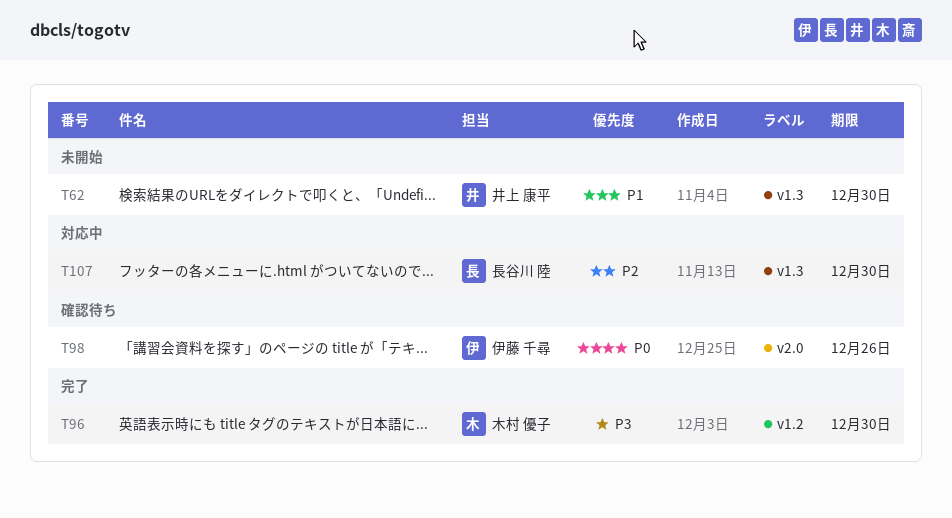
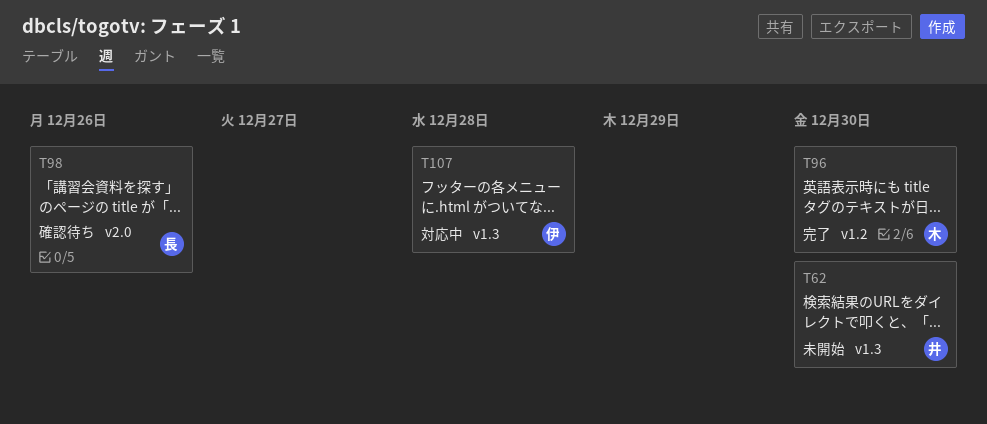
T98, owner: 伊藤 千尋 -> 長谷川 陸
T107, owner: 長谷川 陸 -> 伊藤 千尋
T107, due: Dec 30 -> Dec 28

